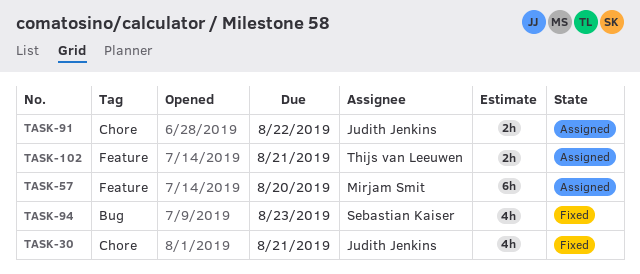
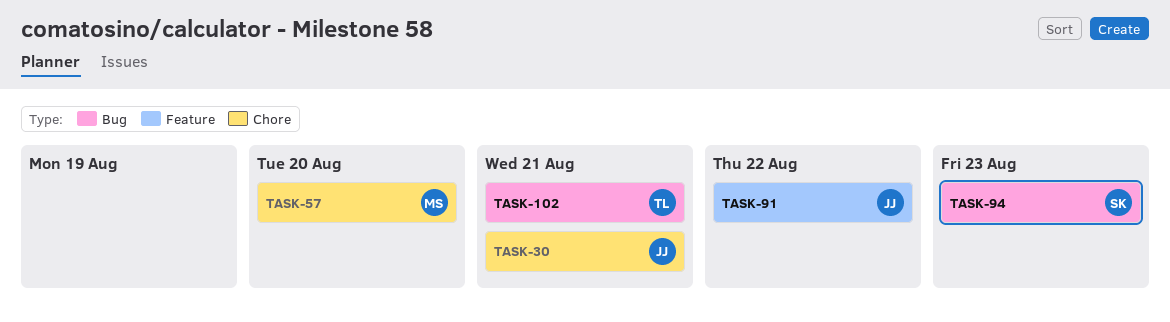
TASK-57, label: Feature -> Chore
TASK-91, label: Chore -> Feature
TASK-102, label: Feature -> Bug

